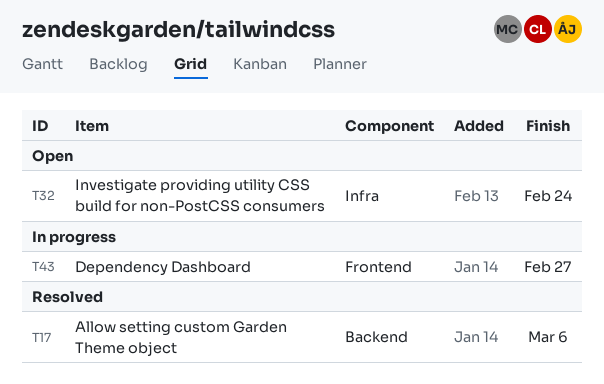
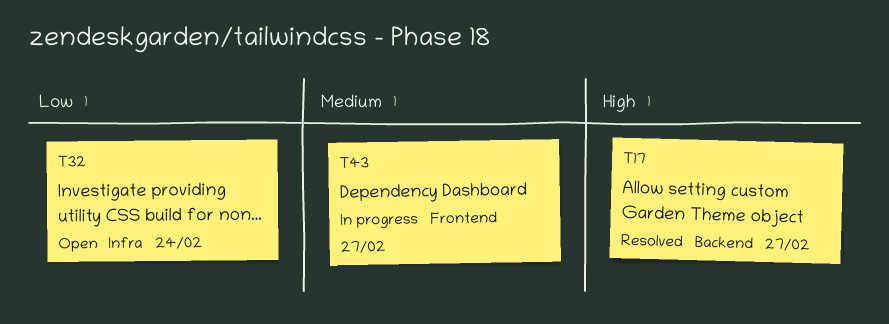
T17, due: Mar 6 -> Feb 27

